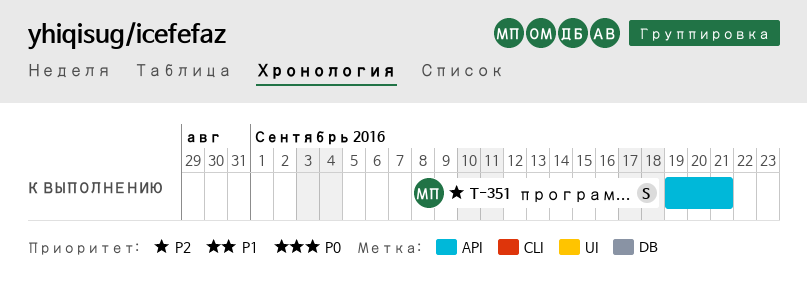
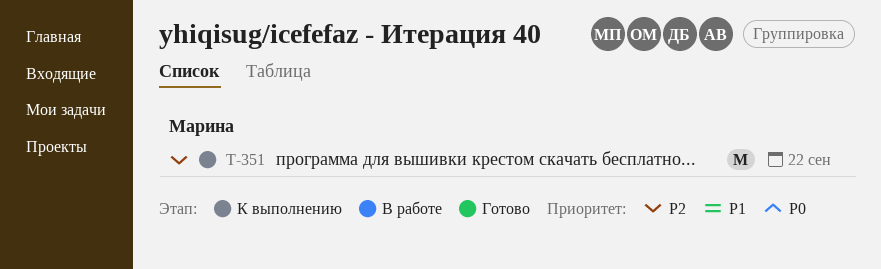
T-351, estimate: S -> M
T-351, due: Sep 21 -> Sep 22

